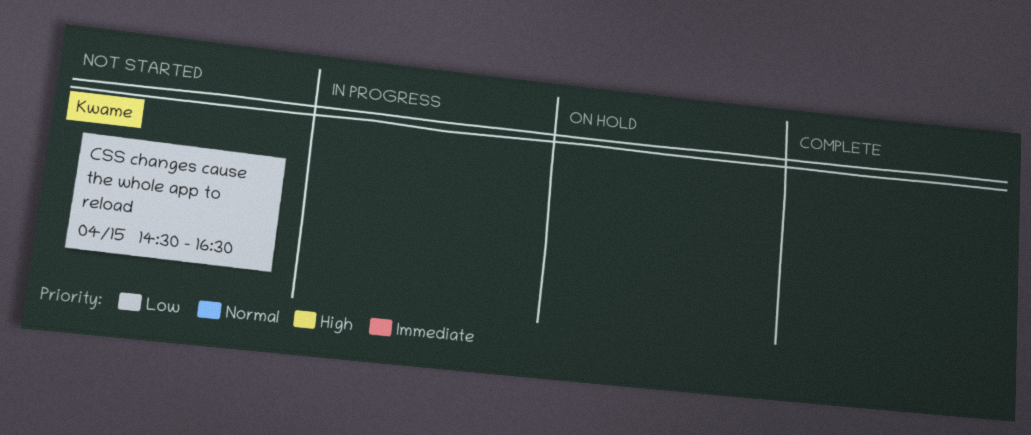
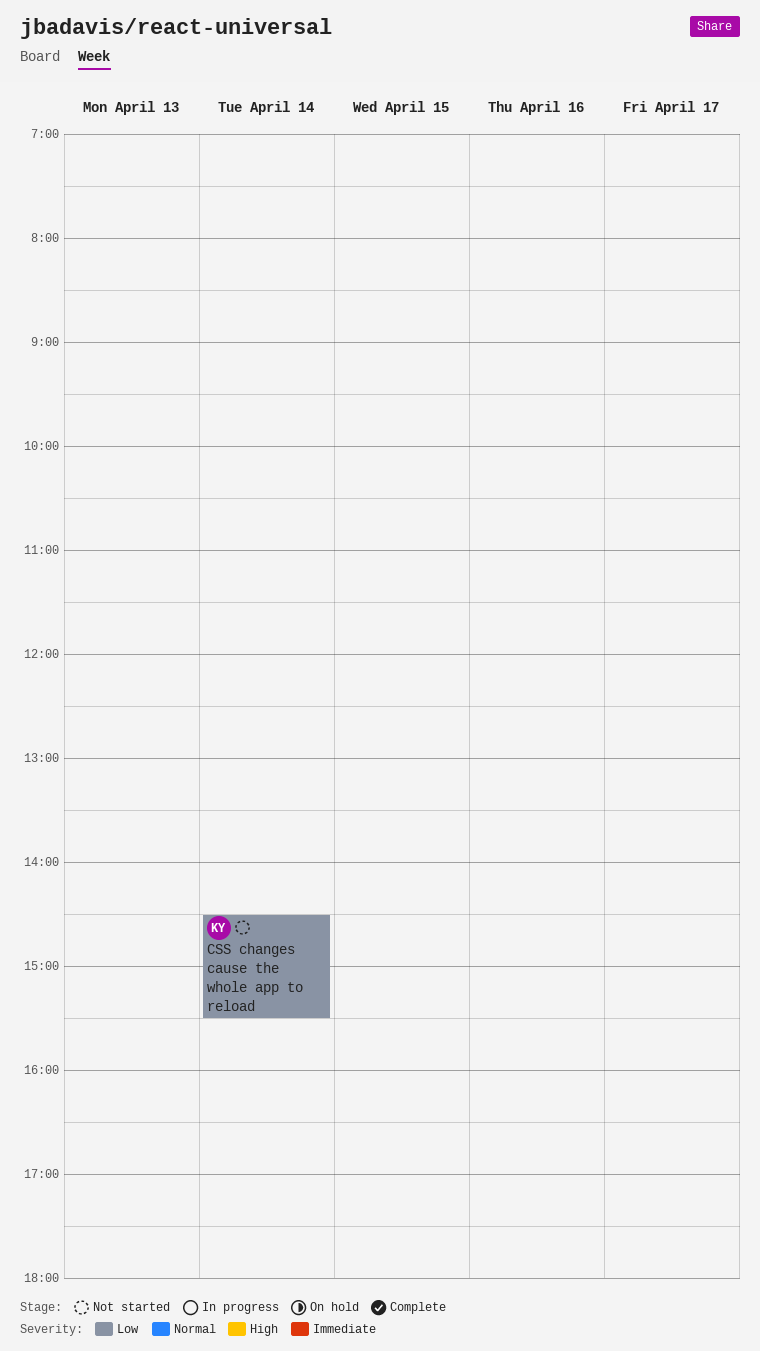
CSS changes cause the whole app to reload, day: Apr 15 -> Apr 14
CSS changes cause the whole app to reload, ends: 16:30 -> 15:30

